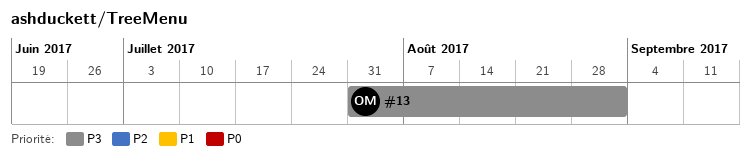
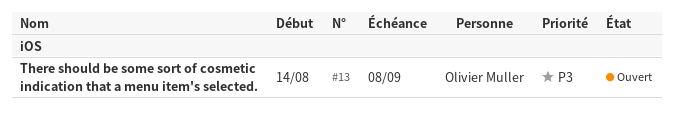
#13, start: Jul 31 -> Aug 14
#13, due: Sep 1 -> Sep 8

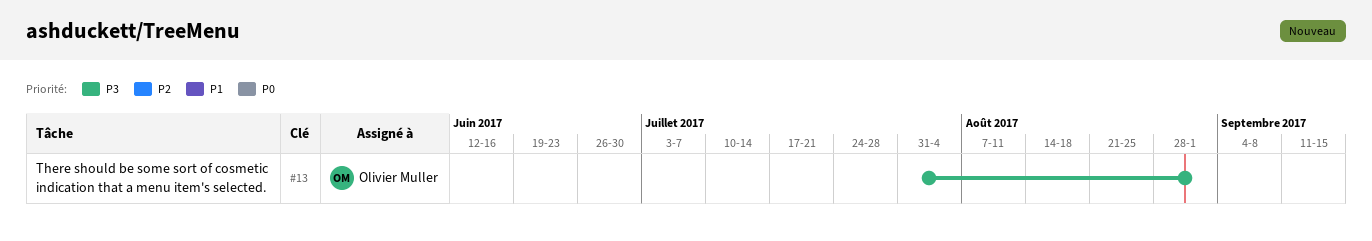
#13, start: Aug 14 -> Jul 31
#13, due: Sep 8 -> Sep 1

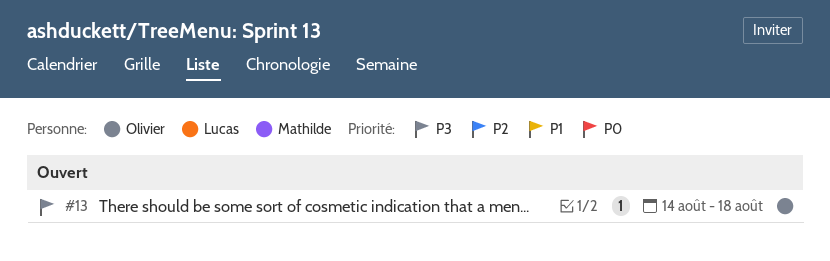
#13, start: Jul 31 -> Aug 14
#13, due: Sep 1 -> Aug 18

